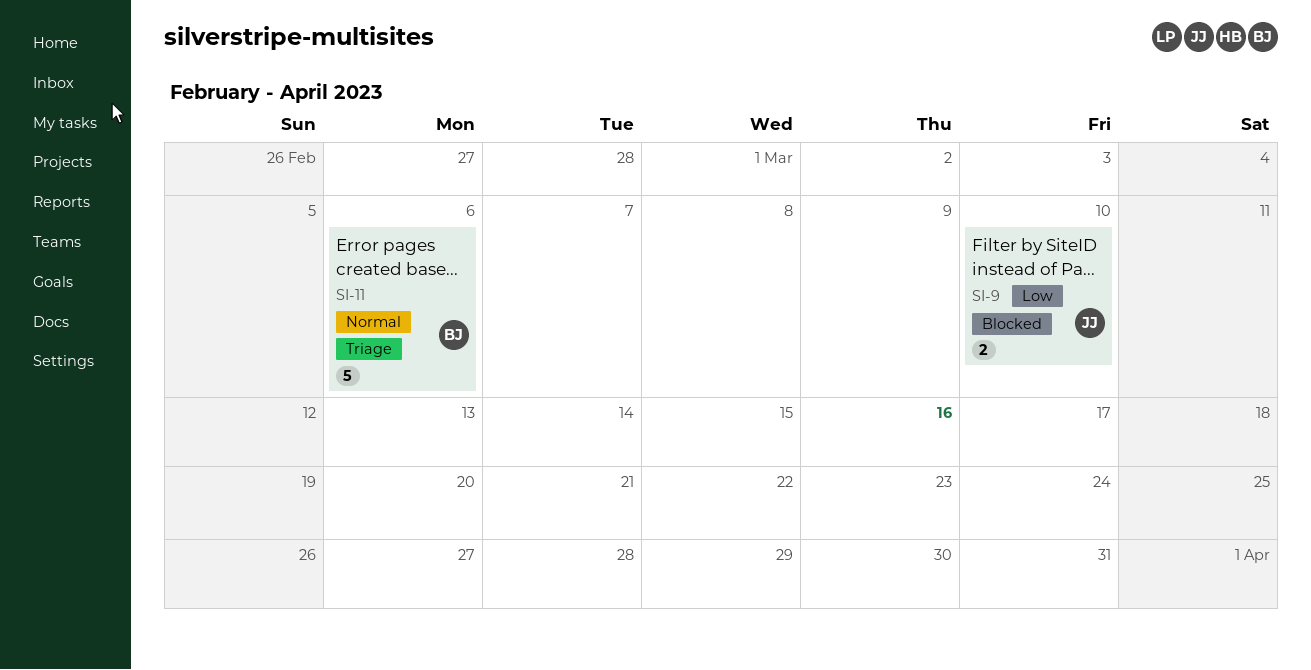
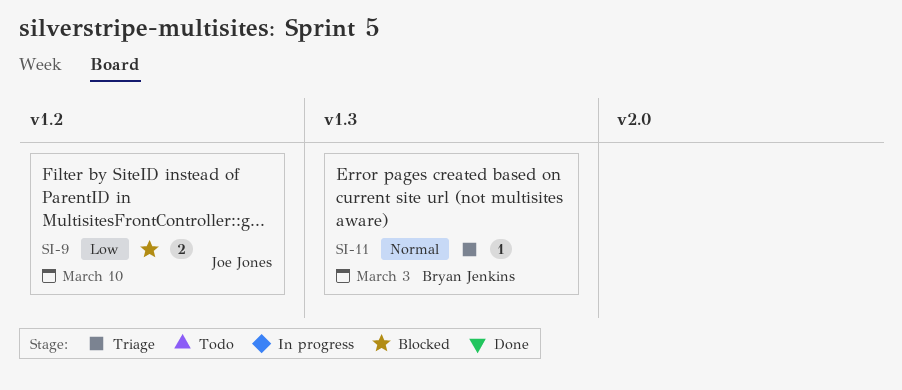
SI-11, estimate: 5 -> 1
SI-11, due: Mar 6 -> Mar 3

